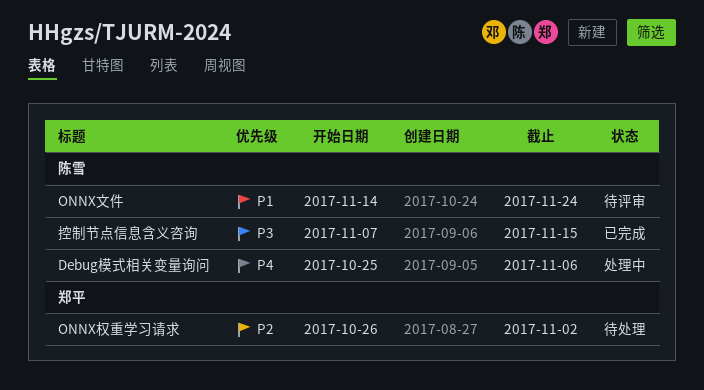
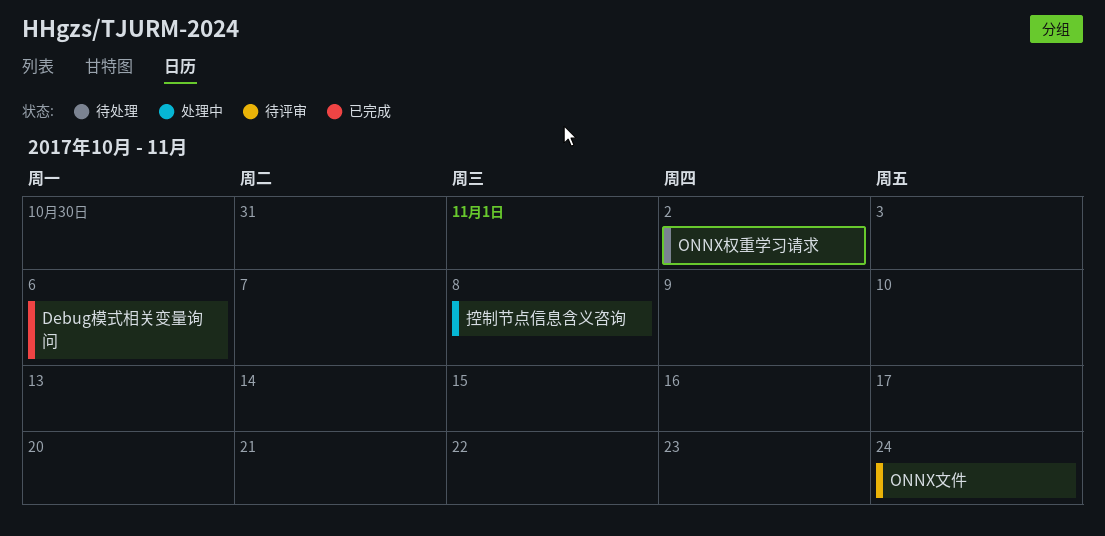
Debug模式相关变量询问, status: 处理中 -> 已完成
控制节点信息含义咨询, status: 已完成 -> 处理中
控制节点信息含义咨询, due: Nov 15 -> Nov 8

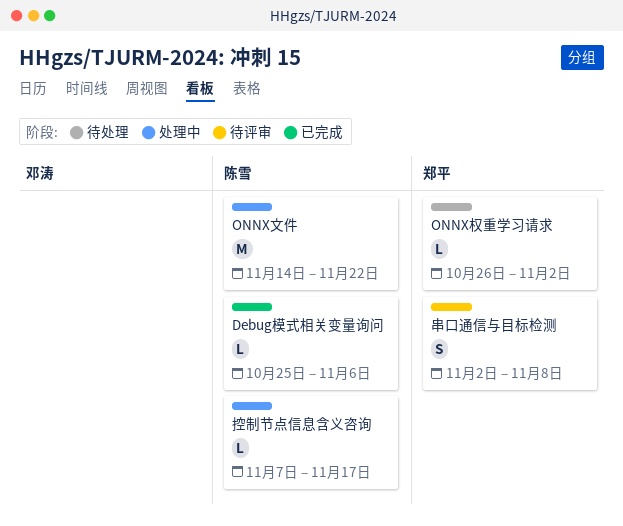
ONNX文件, status: 待评审 -> 处理中
ONNX文件, due: Nov 24 -> Nov 22
串口通信与目标检测: none -> present
控制节点信息含义咨询, due: Nov 8 -> Nov 17

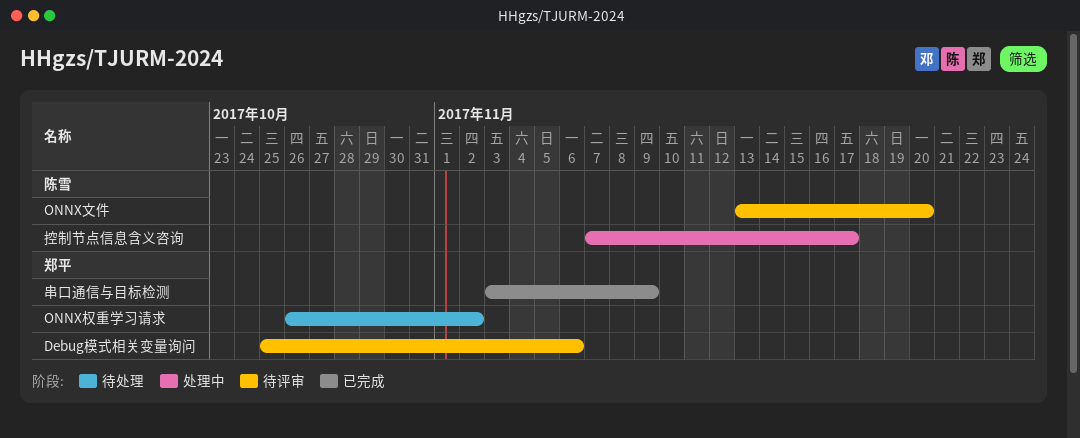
Debug模式相关变量询问, status: 已完成 -> 待评审
Debug模式相关变量询问, owner: 陈雪 -> 郑平
ONNX文件, status: 处理中 -> 待评审
ONNX文件, start: Nov 14 -> Nov 13
ONNX文件, due: Nov 22 -> Nov 20
串口通信与目标检测, status: 待评审 -> 已完成
串口通信与目标检测, start: Nov 2 -> Nov 3
串口通信与目标检测, due: Nov 8 -> Nov 9

